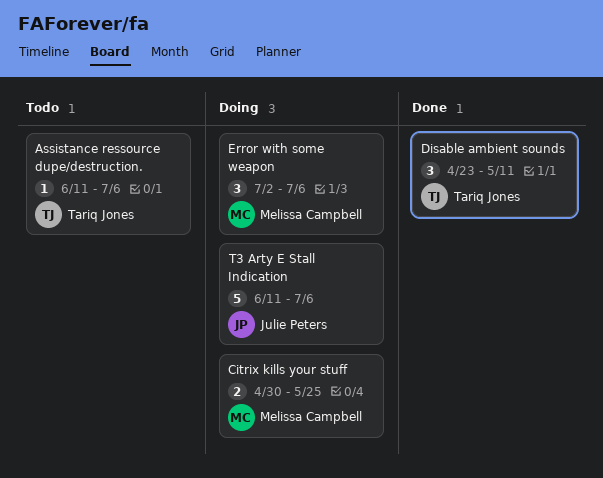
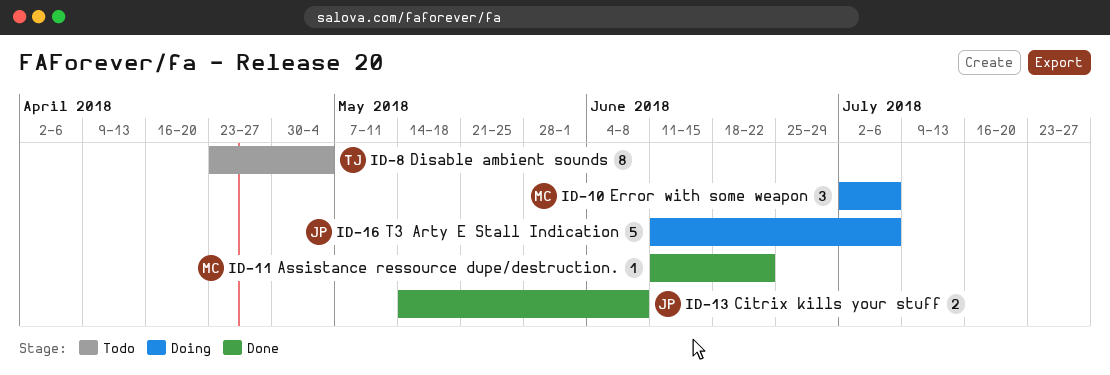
Assistance ressource dupe/destruction., status: Todo -> Done
Assistance ressource dupe/destruction., owner: Tariq Jones -> Melissa Campbell
Assistance ressource dupe/destruction., due: Jul 6 -> Jun 22
Citrix kills your stuff, status: Doing -> Done
Citrix kills your stuff, owner: Melissa Campbell -> Julie Peters
Citrix kills your stuff, start: Apr 30 -> May 14
Citrix kills your stuff, due: May 25 -> Jun 8
Disable ambient sounds, status: Done -> Todo
Disable ambient sounds, estimate: 3 -> 8
Disable ambient sounds, due: May 11 -> May 4

